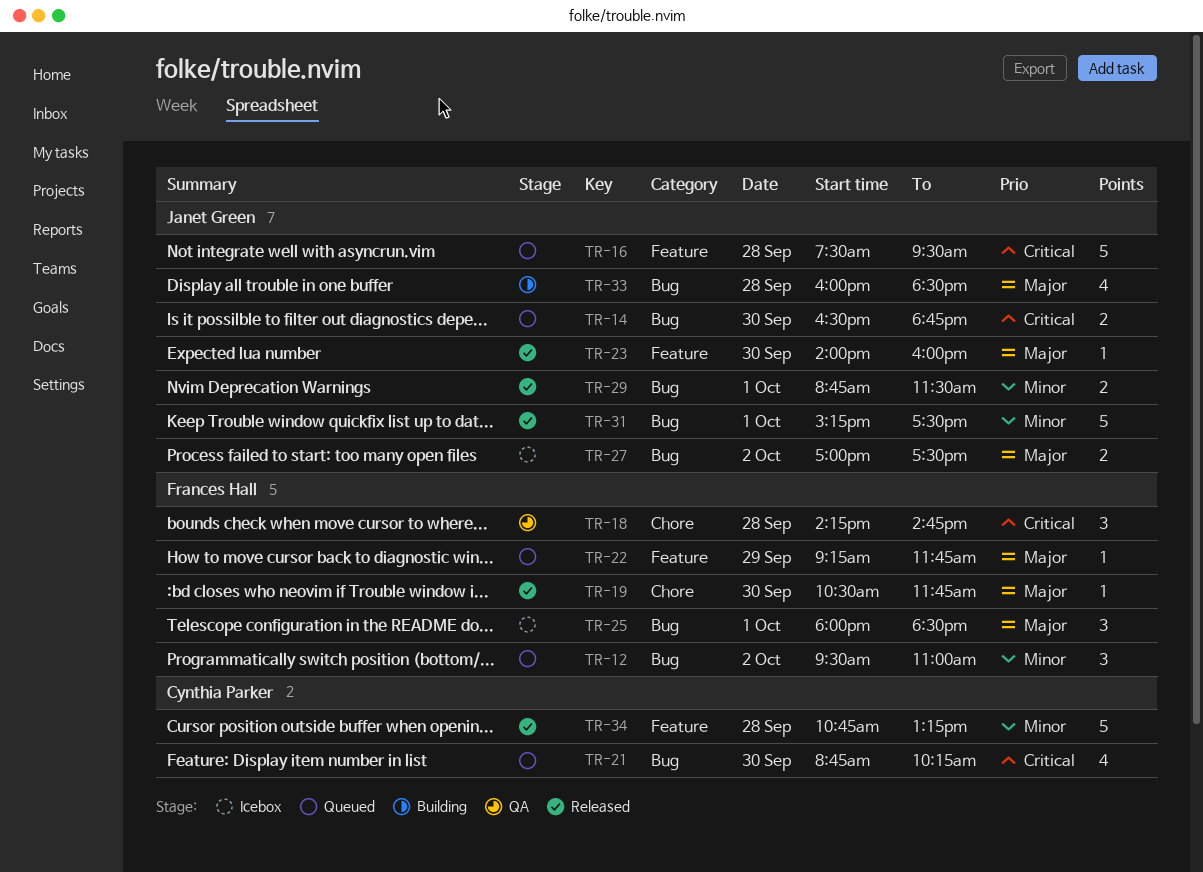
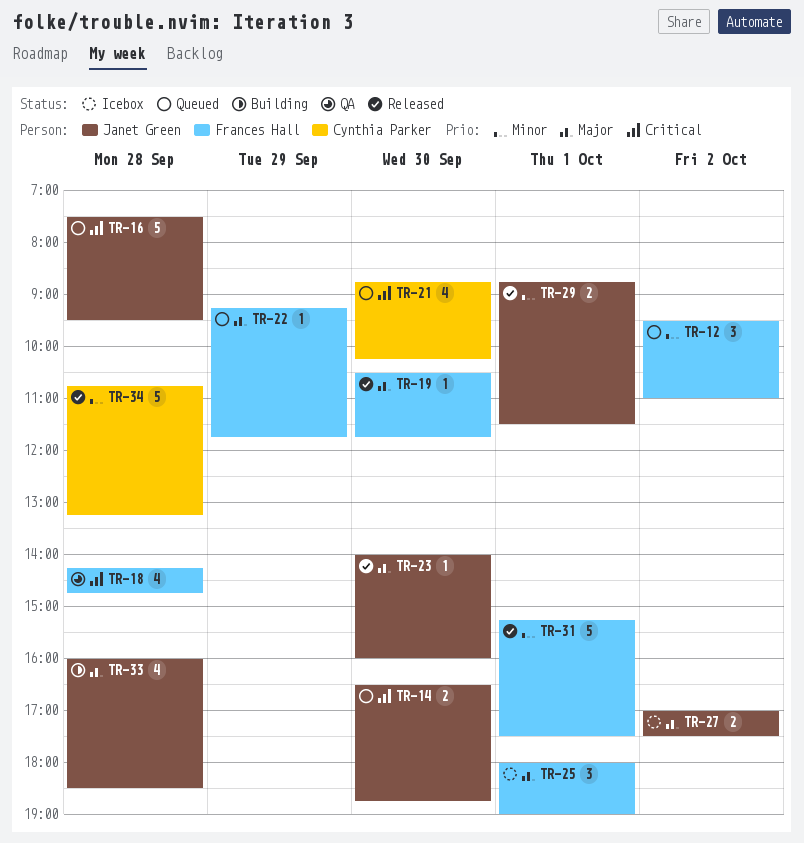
TR-18, estimate: 3 -> 4
TR-25, ends: 18:30 -> 19:00
TR-31, owner: Janet Green -> Frances Hall

